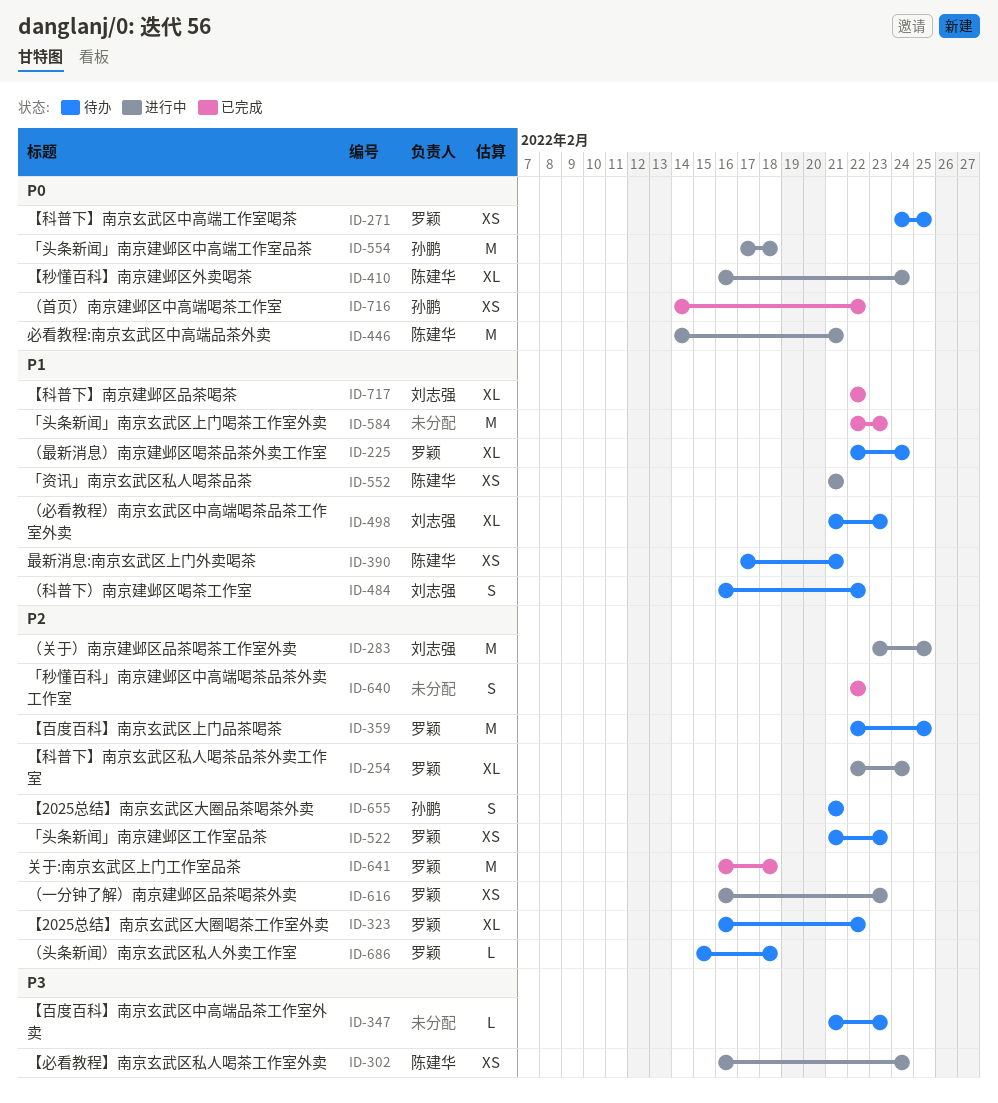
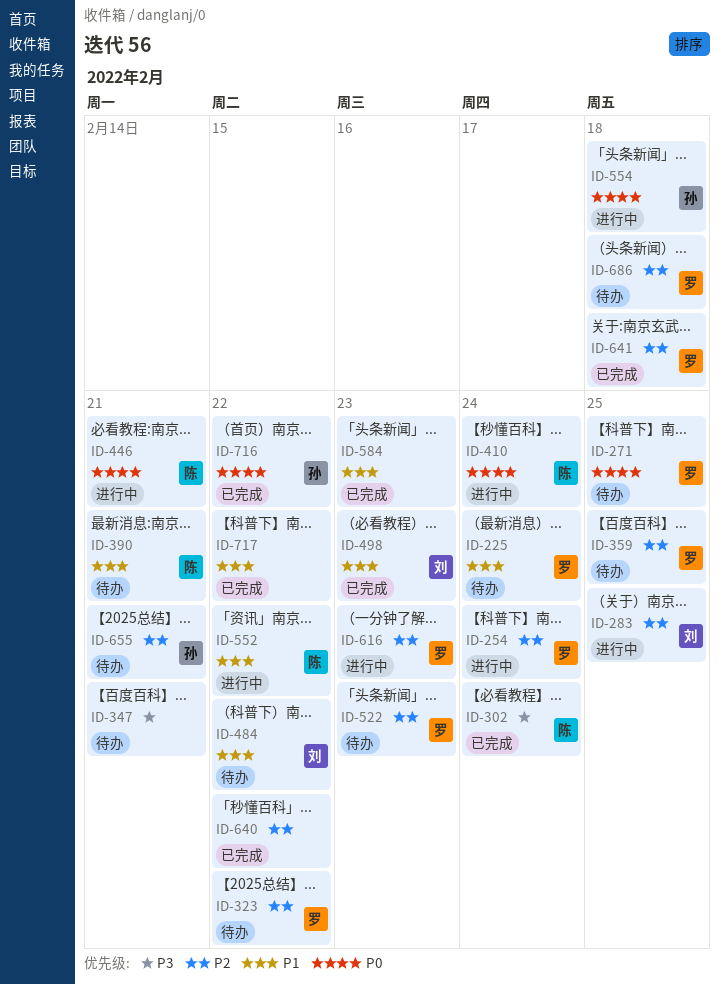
ID-302, status: 进行中 -> 已完成
ID-347, due: Feb 23 -> Feb 21
ID-498, status: 待办 -> 已完成
ID-552, due: Feb 21 -> Feb 22
ID-717, owner: 刘志强 -> none

